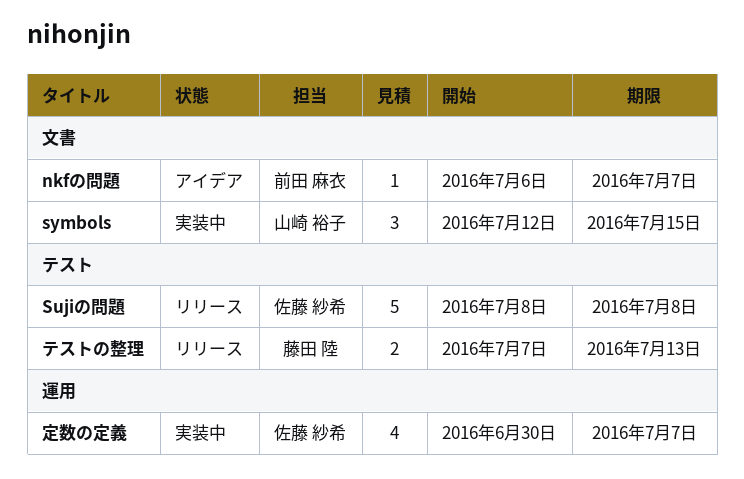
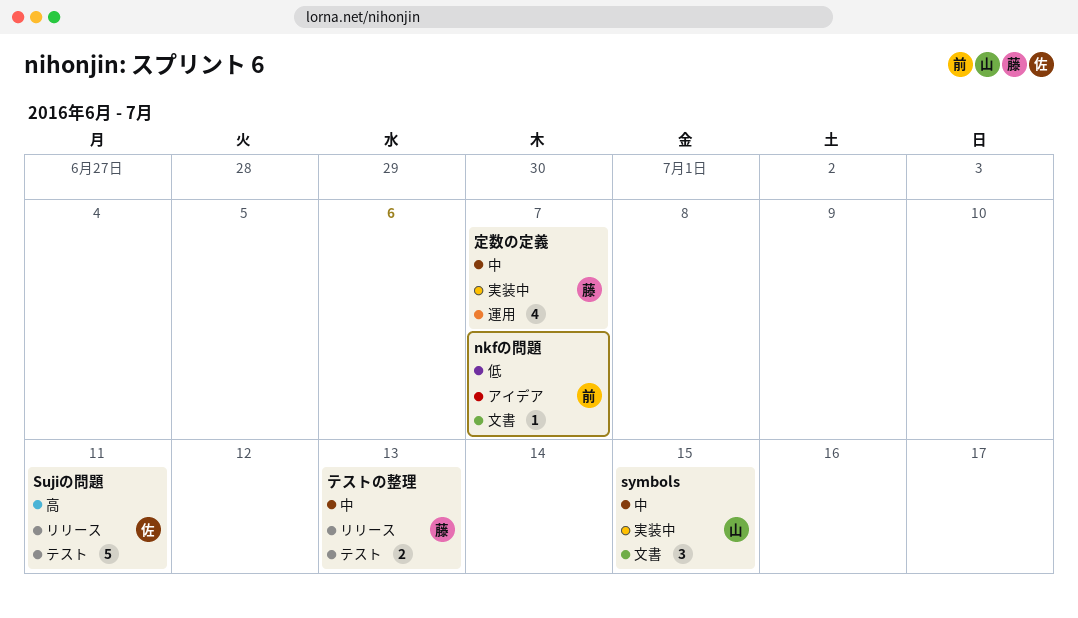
Sujiの問題, due: Jul 8 -> Jul 11
定数の定義, owner: 佐藤 紗希 -> 藤田 陸

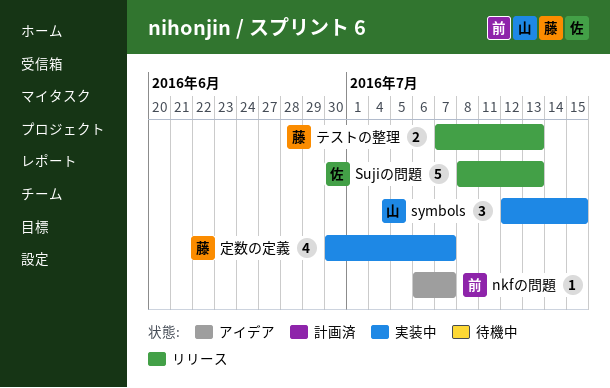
Sujiの問題, due: Jul 11 -> Jul 13

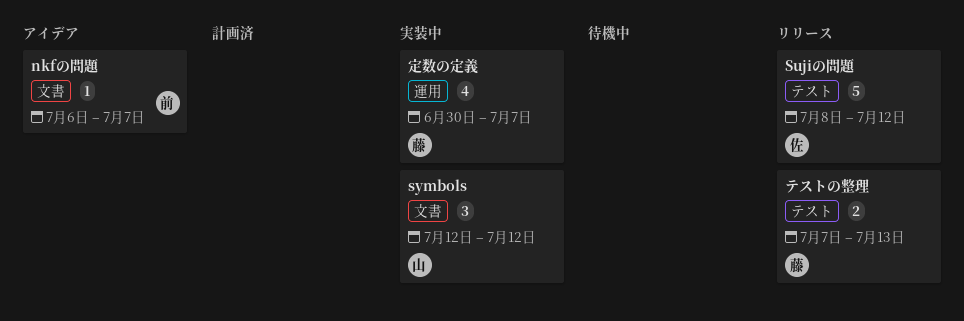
Sujiの問題, due: Jul 13 -> Jul 12
symbols, due: Jul 15 -> Jul 12

